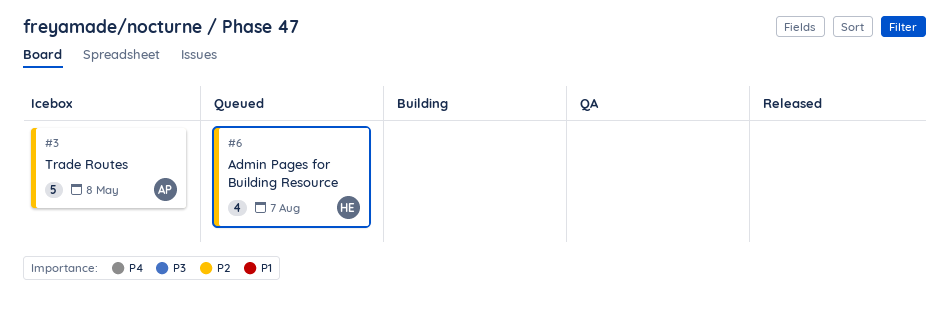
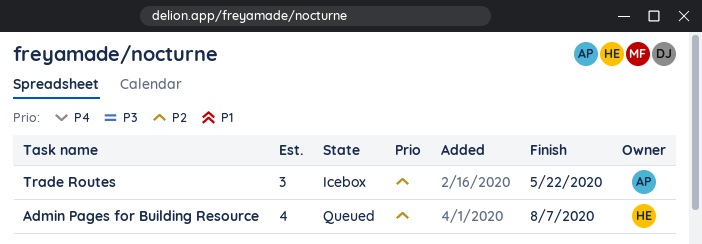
Trade Routes, estimate: 5 -> 3
Trade Routes, due: May 8 -> May 22

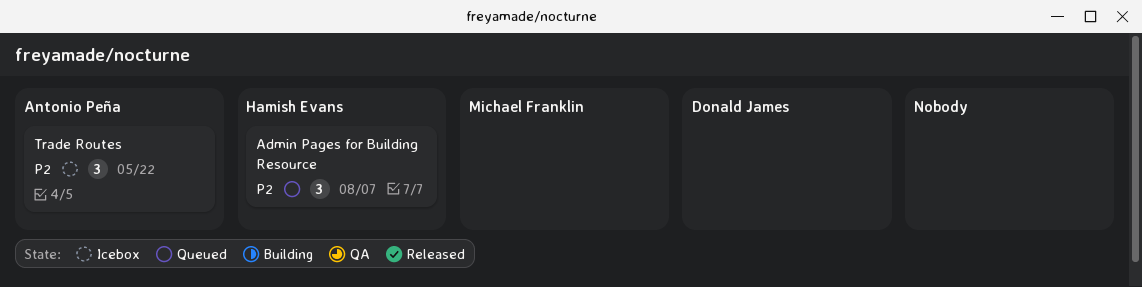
Admin Pages for Building Resource, estimate: 4 -> 3

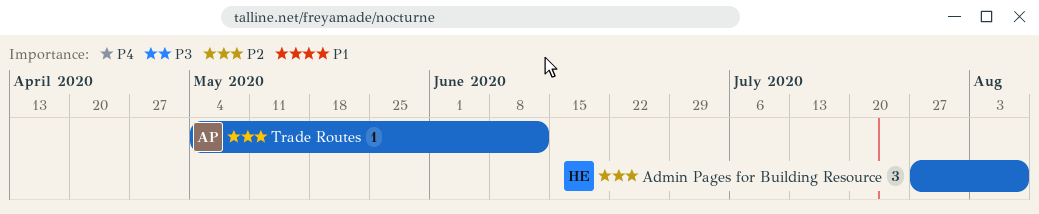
Trade Routes, estimate: 3 -> 1
Trade Routes, due: May 22 -> Jun 12

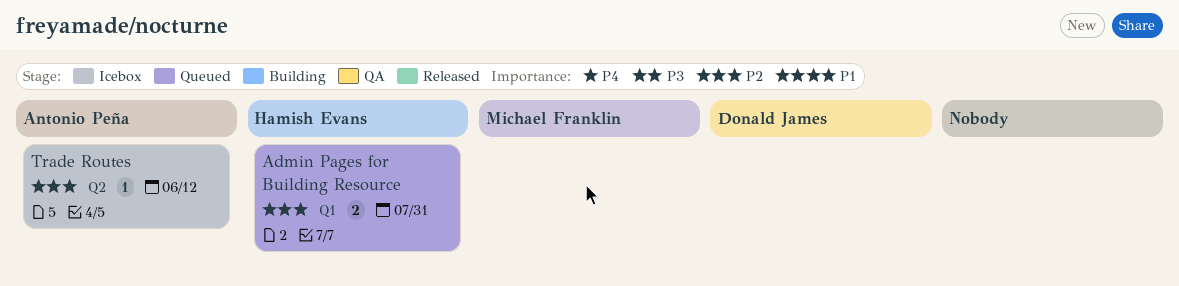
Admin Pages for Building Resource, estimate: 3 -> 2
Admin Pages for Building Resource, due: Aug 7 -> Jul 31

